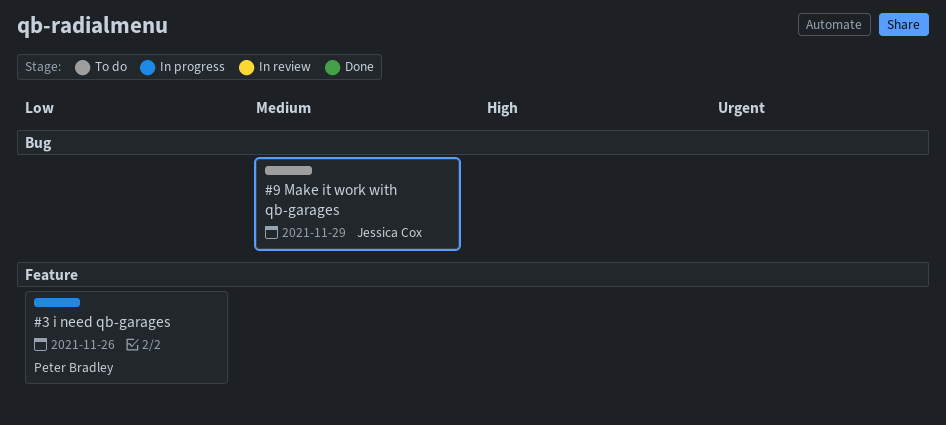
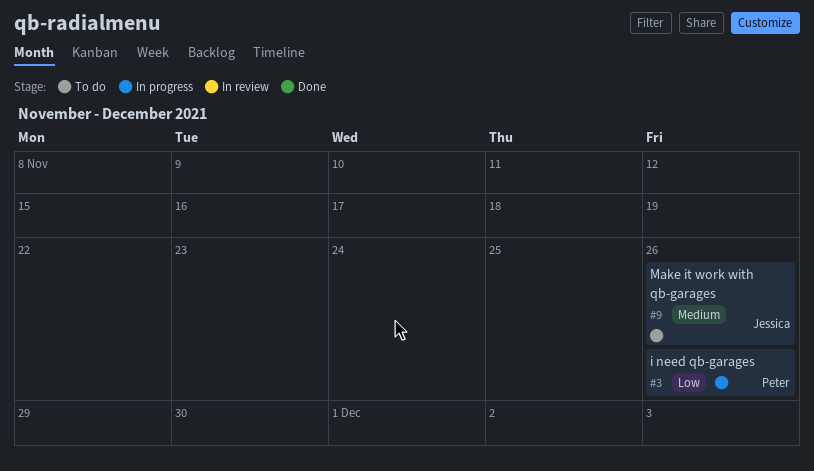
#9, due: Nov 29 -> Nov 26

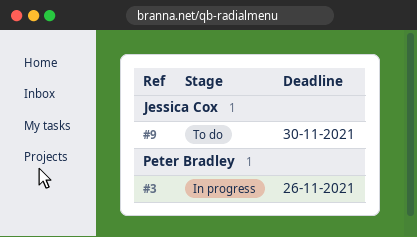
#9, due: Nov 26 -> Nov 30

